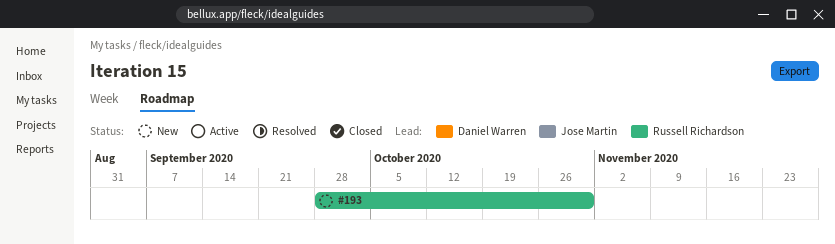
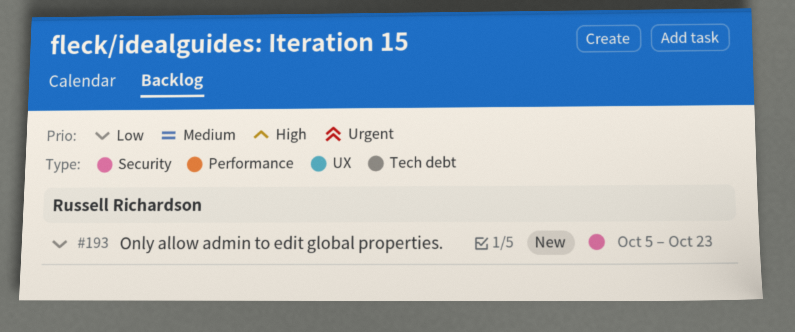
#193, start: Sep 28 -> Oct 5
#193, due: Oct 30 -> Oct 23

